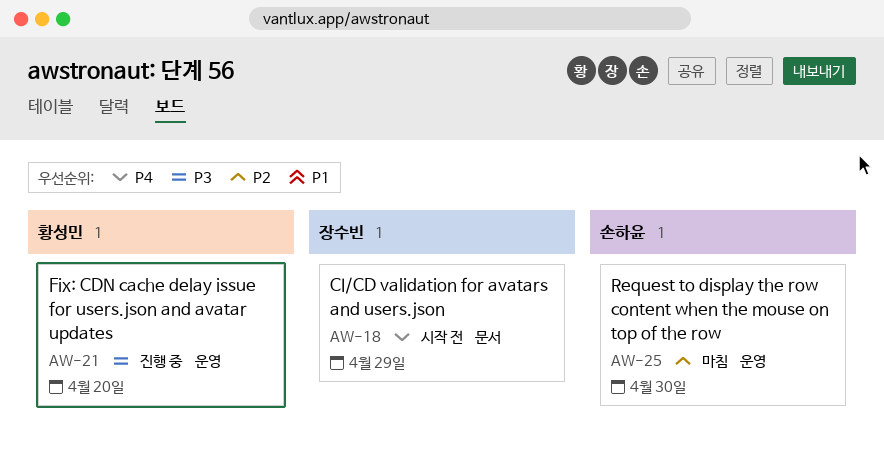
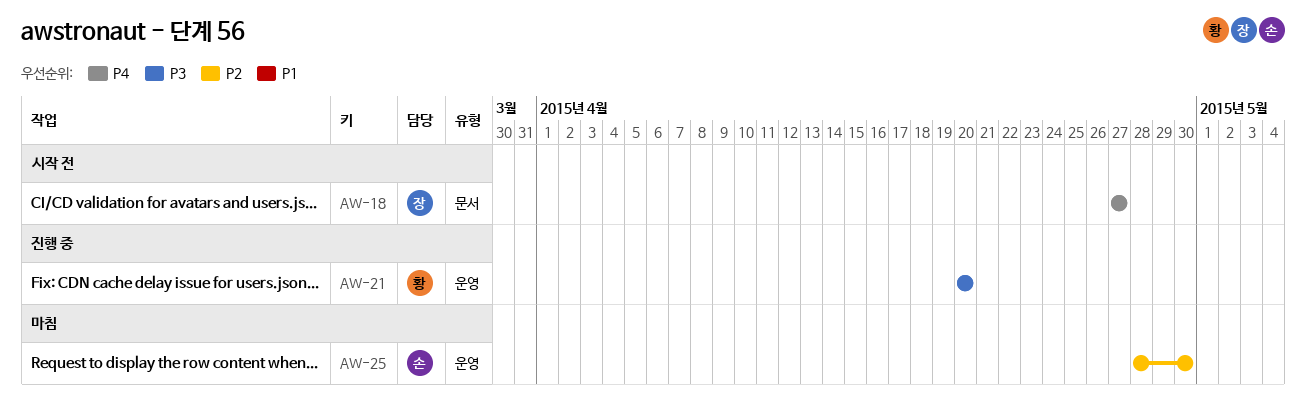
AW-18, due: Apr 29 -> Apr 27

